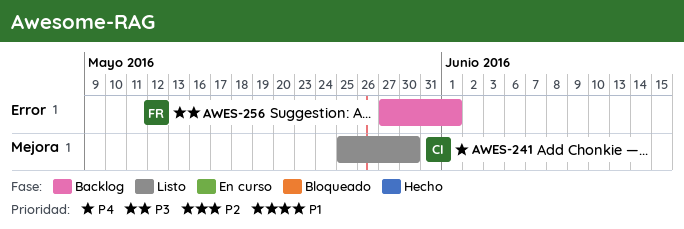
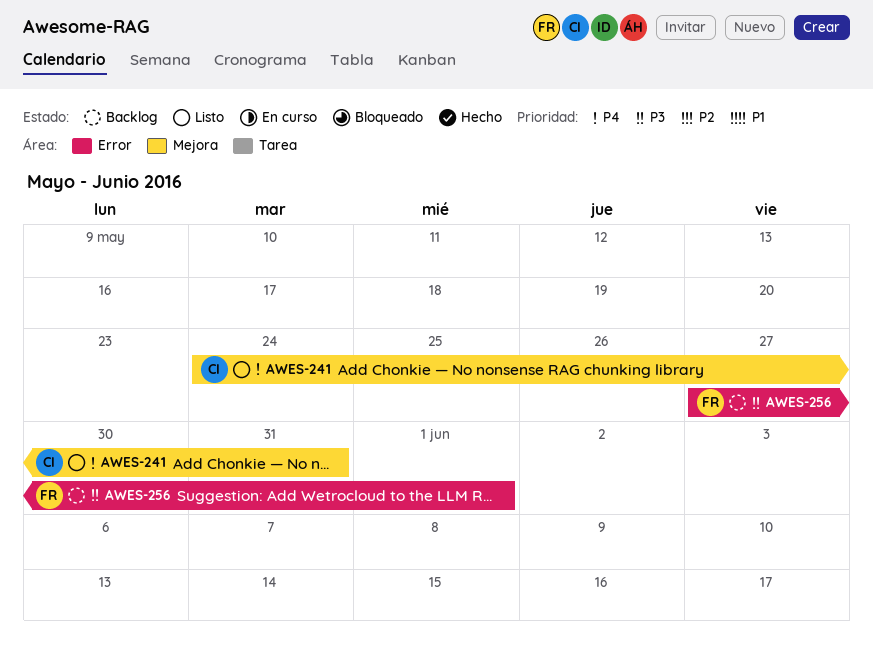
AWES-241, start: May 25 -> May 24
AWES-241, due: May 30 -> May 31

